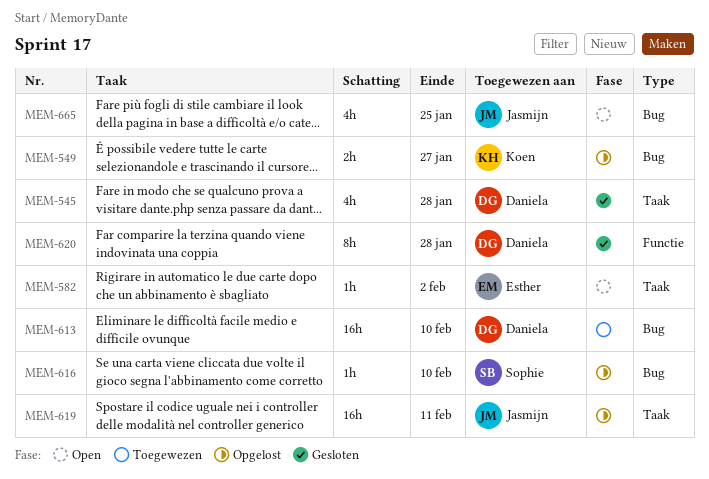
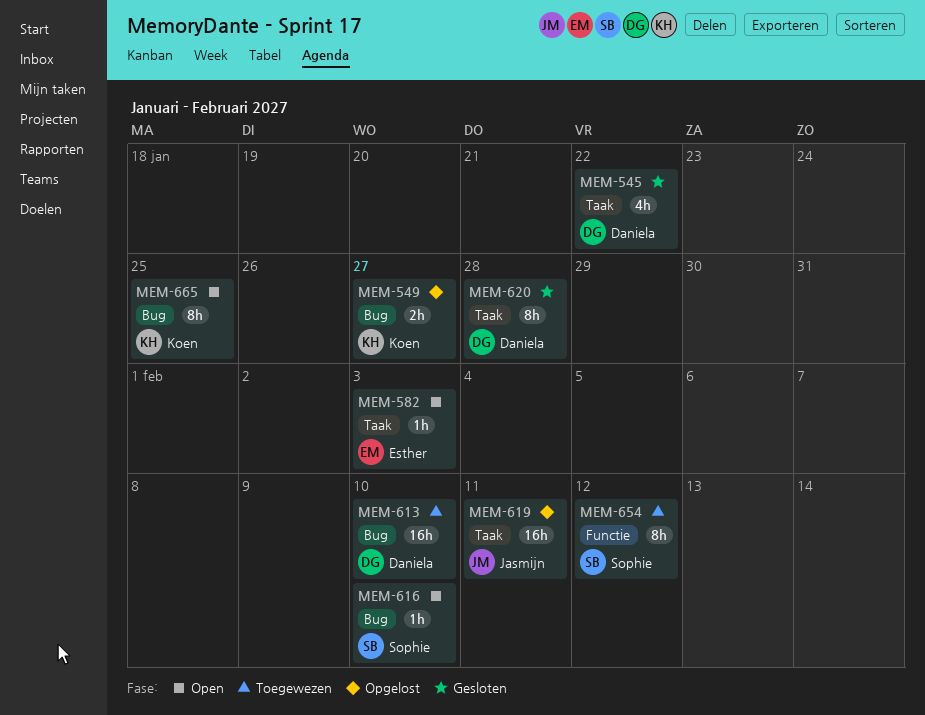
MEM-545, due: Jan 28 -> Jan 22
MEM-582, due: Feb 2 -> Feb 3
MEM-616, status: Opgelost -> Open
MEM-620, label: Functie -> Taak
MEM-654: none -> present
MEM-665, owner: Jasmijn -> Koen
MEM-665, estimate: 4h -> 8h

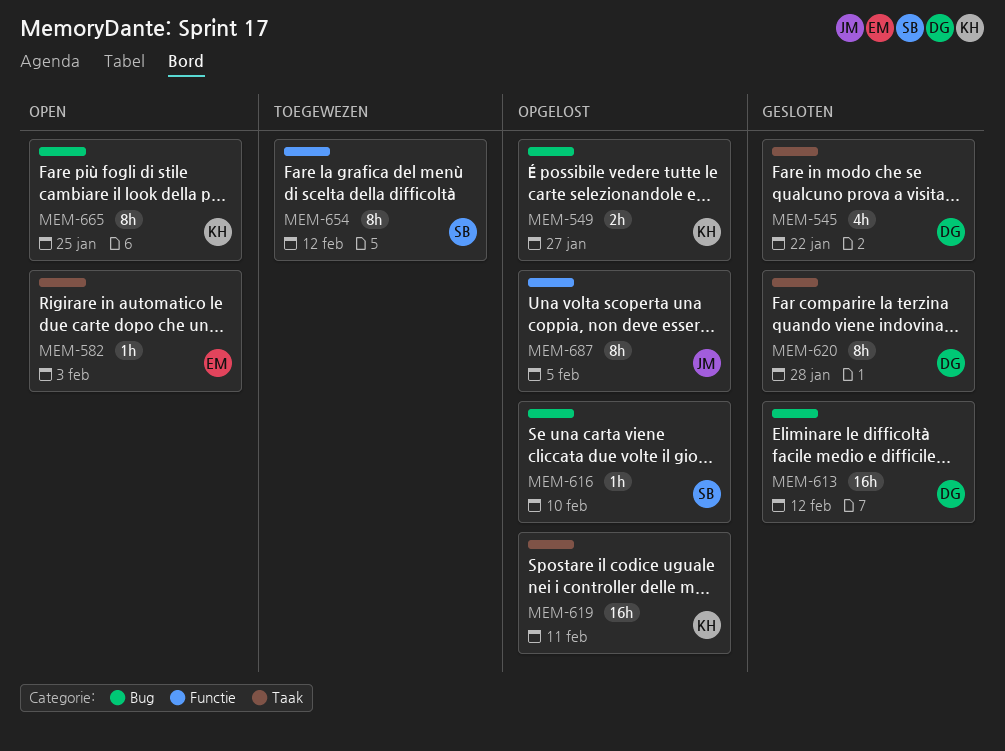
MEM-613, status: Toegewezen -> Gesloten
MEM-613, due: Feb 10 -> Feb 12
MEM-616, status: Open -> Opgelost
MEM-619, owner: Jasmijn -> Koen
MEM-687: none -> present

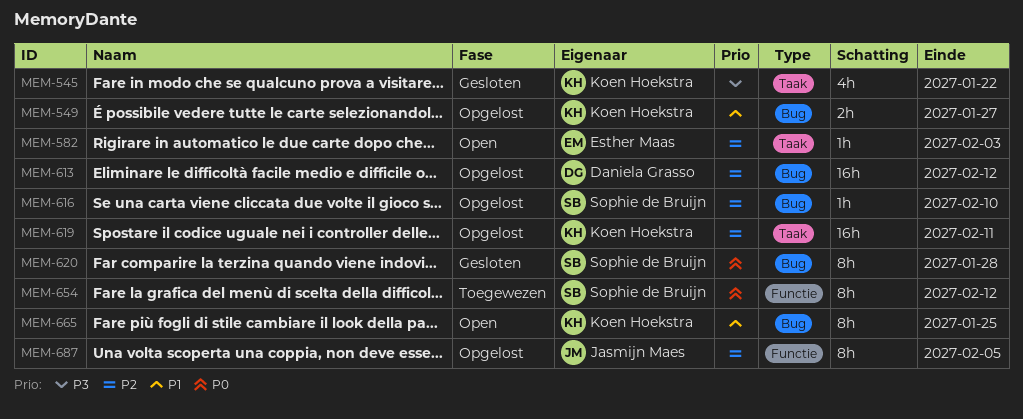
MEM-545, owner: Daniela Grasso -> Koen Hoekstra
MEM-613, status: Gesloten -> Opgelost
MEM-620, owner: Daniela Grasso -> Sophie de Bruijn
MEM-620, label: Taak -> Bug

